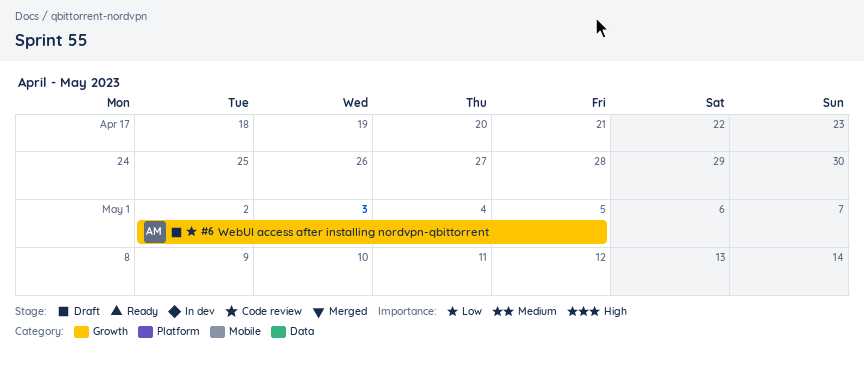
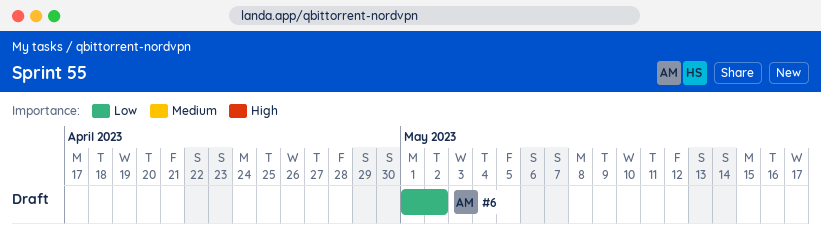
#6, start: May 2 -> May 1
#6, due: May 5 -> May 2

